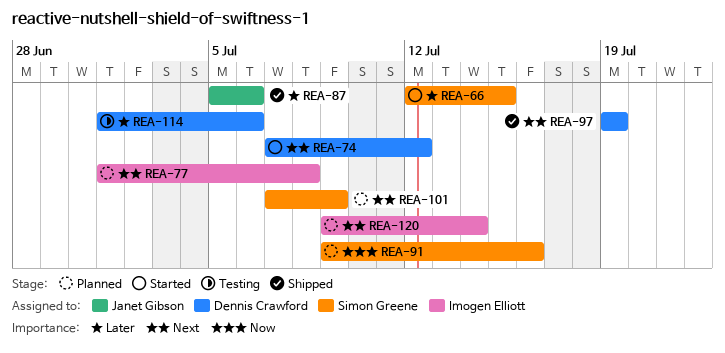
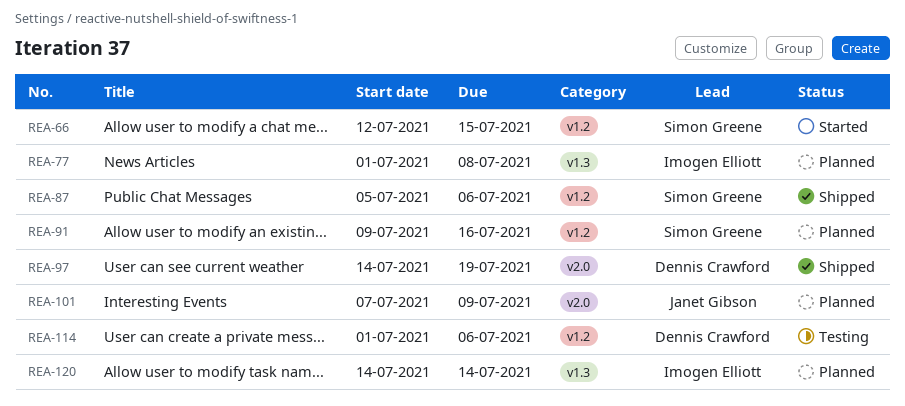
REA-74: present -> none
REA-87, owner: Janet Gibson -> Simon Greene
REA-97, start: Jul 19 -> Jul 14
REA-101, owner: Simon Greene -> Janet Gibson
REA-120, start: Jul 9 -> Jul 14

